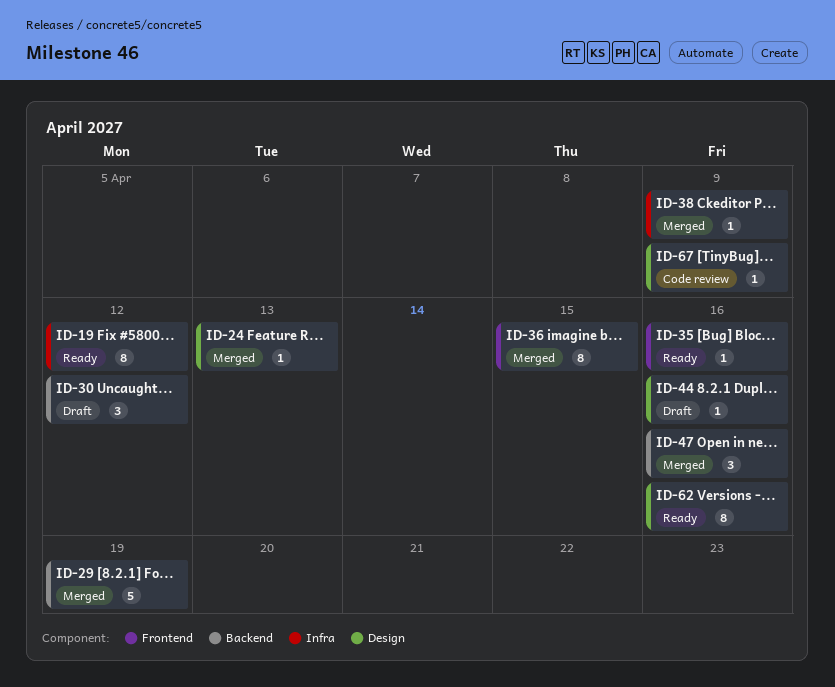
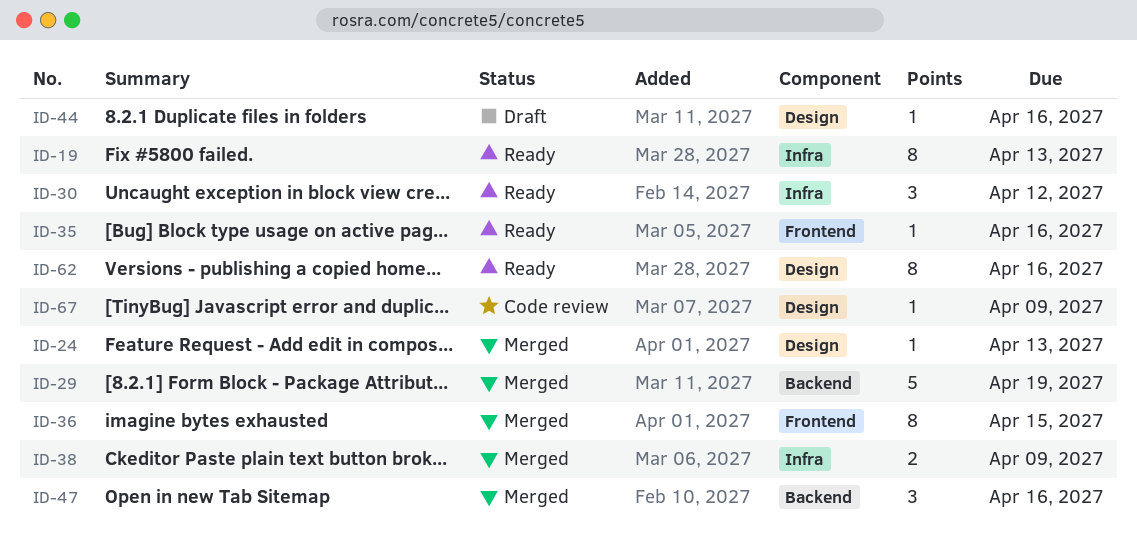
ID-19, due: Apr 12 -> Apr 13
ID-30, status: Draft -> Ready
ID-30, label: Backend -> Infra
ID-38, estimate: 1 -> 2

